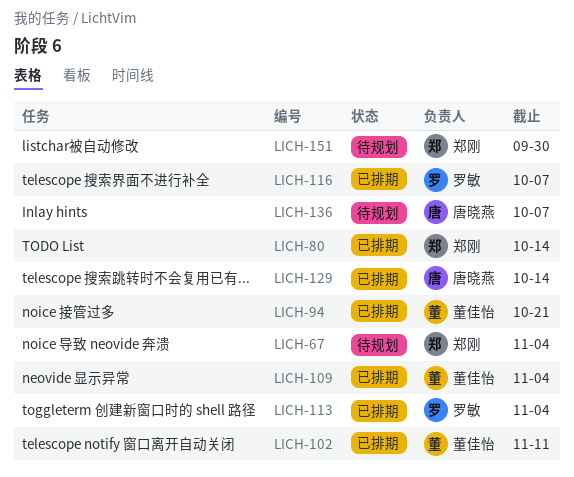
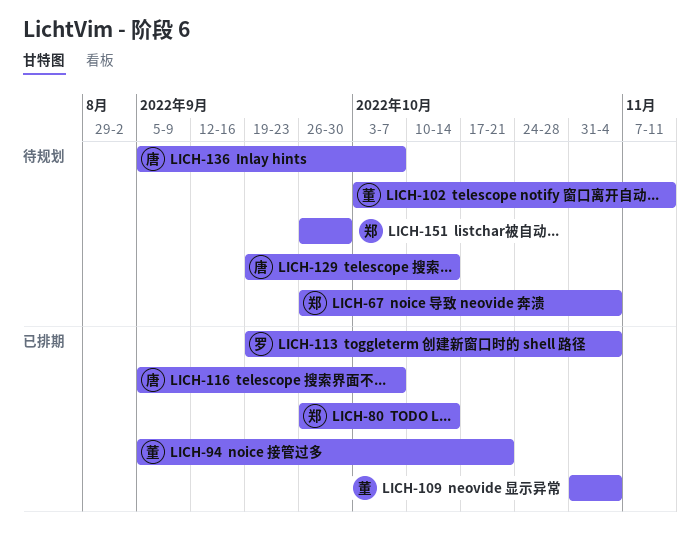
LICH-102, status: 已排期 -> 待规划
LICH-116, owner: 罗敏 -> 唐晓燕
LICH-129, status: 已排期 -> 待规划

